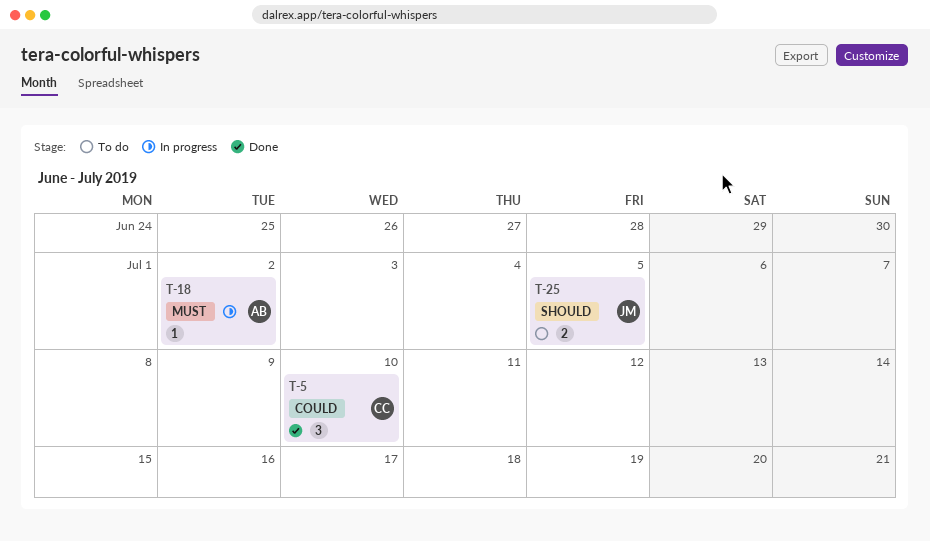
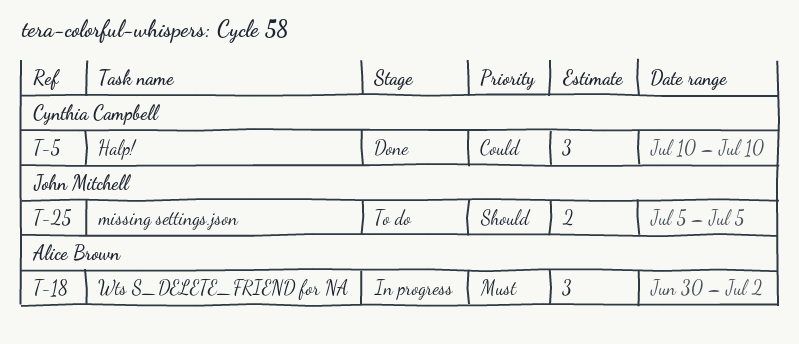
T-18, estimate: 1 -> 3

